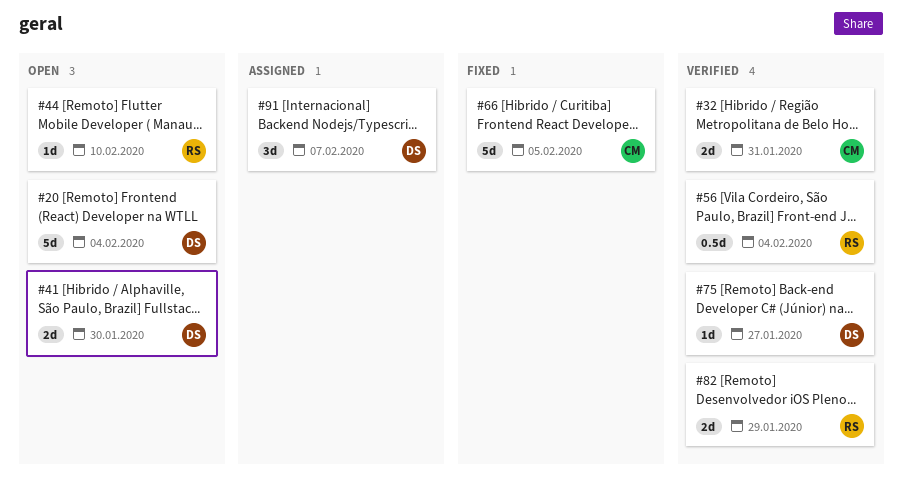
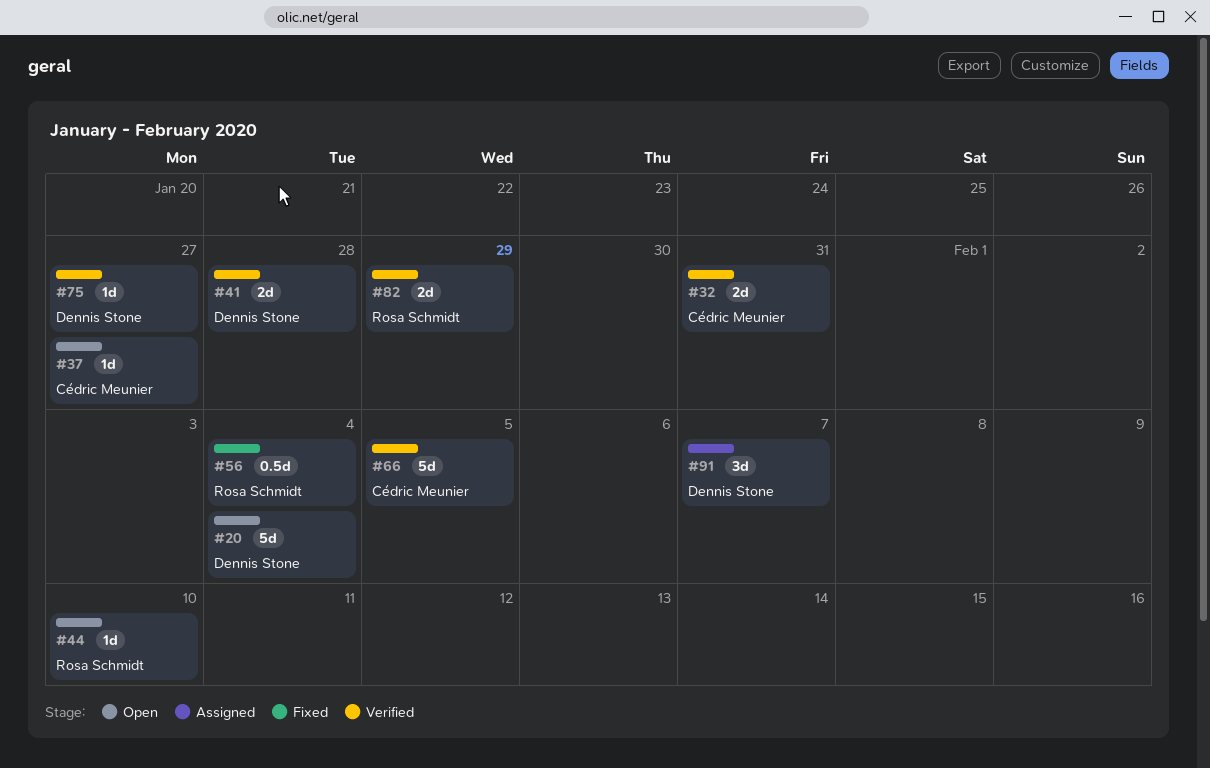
#37: none -> present
#41, status: Open -> Verified
#41, due: Jan 30 -> Jan 28
#56, status: Verified -> Fixed
#66, status: Fixed -> Verified

